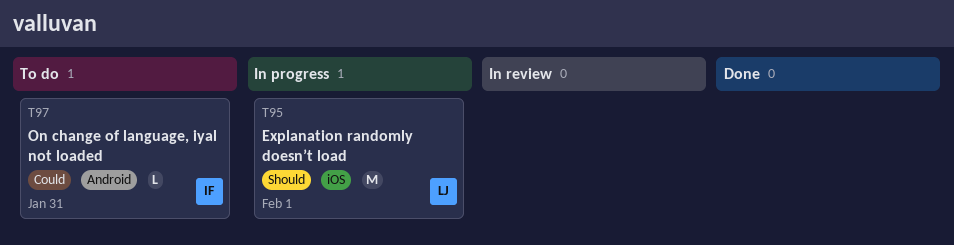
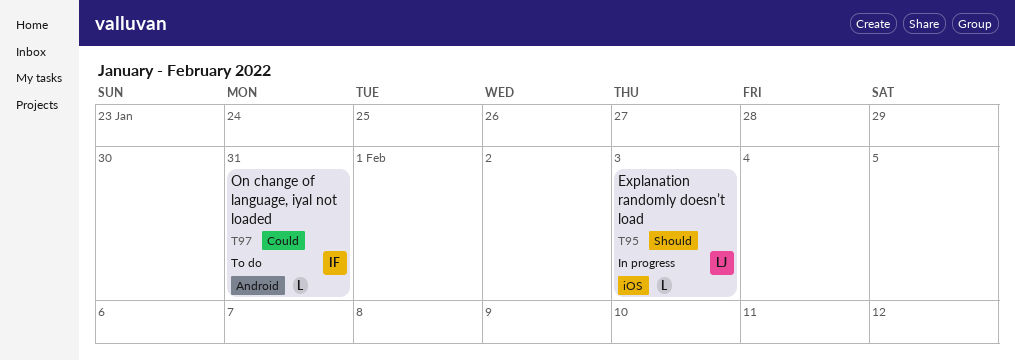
T95, estimate: M -> L
T95, due: Feb 1 -> Feb 3

